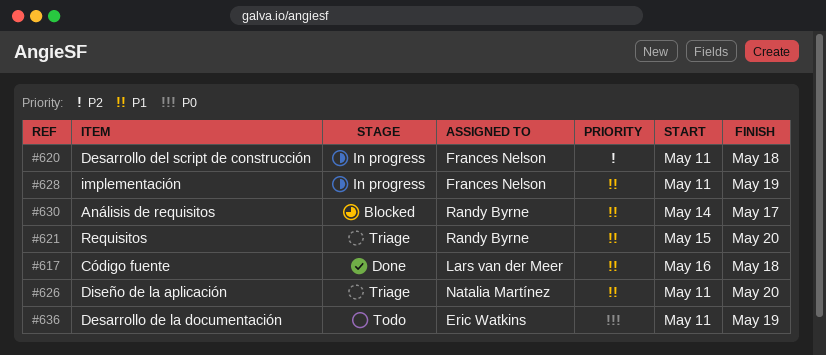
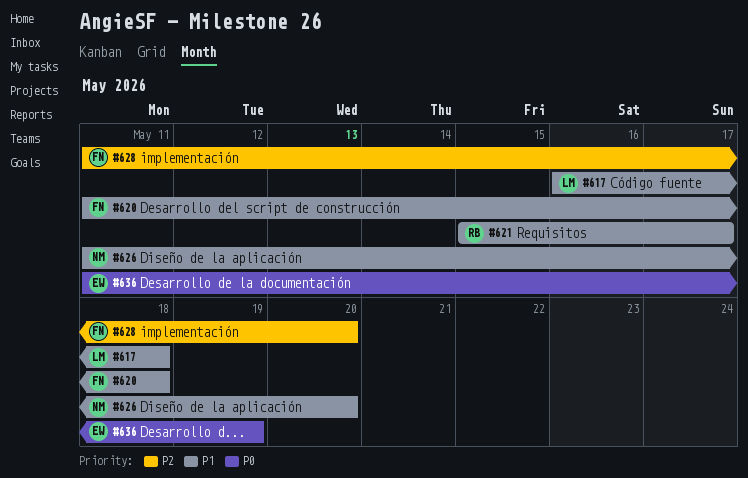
#620, priority: P2 -> P1
#621, due: May 20 -> May 17
#628, priority: P1 -> P2
#628, due: May 19 -> May 20
#630: present -> none

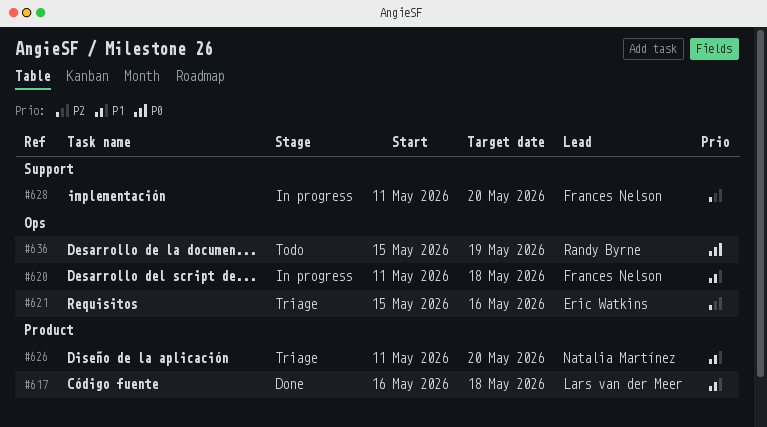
#621, owner: Randy Byrne -> Eric Watkins
#621, priority: P1 -> P2
#621, due: May 17 -> May 16
#636, owner: Eric Watkins -> Randy Byrne
#636, start: May 11 -> May 15

